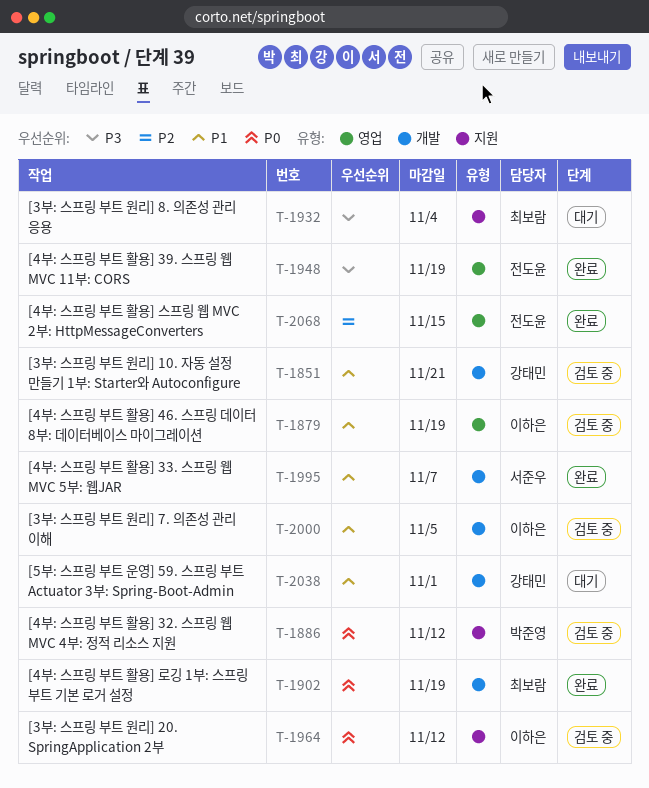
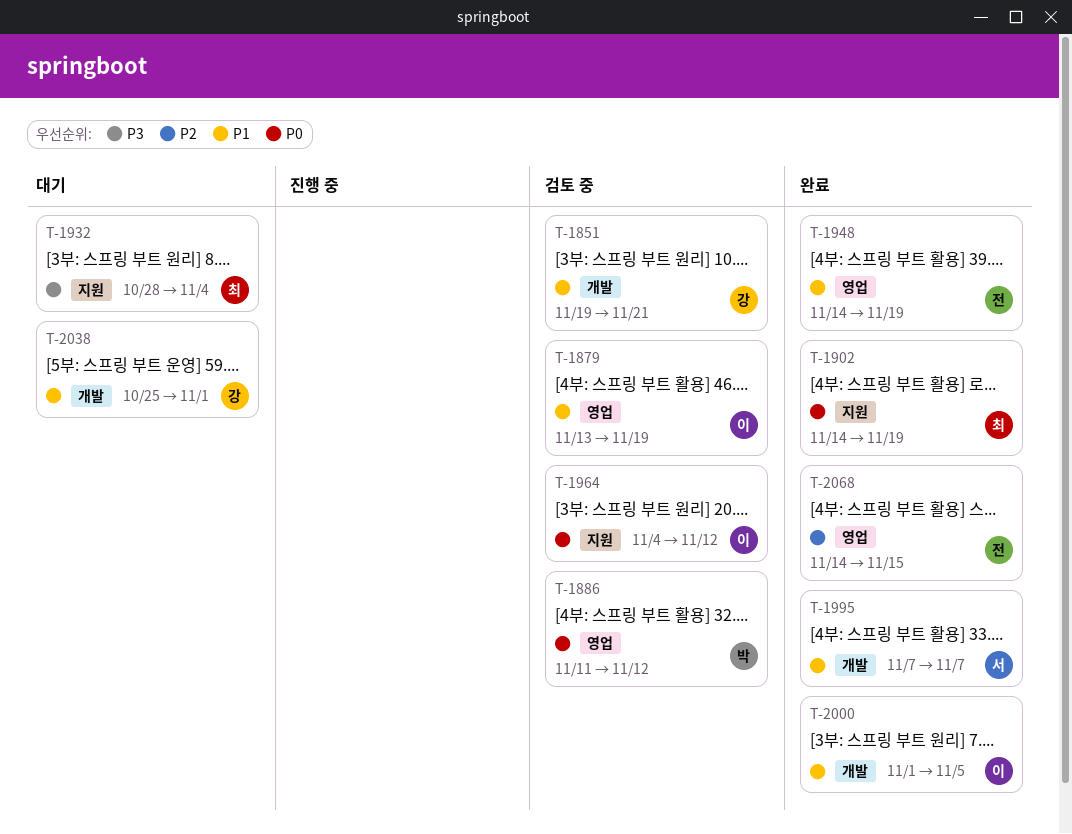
T-1886, label: 지원 -> 영업
T-1902, label: 개발 -> 지원
T-1948, priority: P3 -> P1
T-2000, status: 검토 중 -> 완료

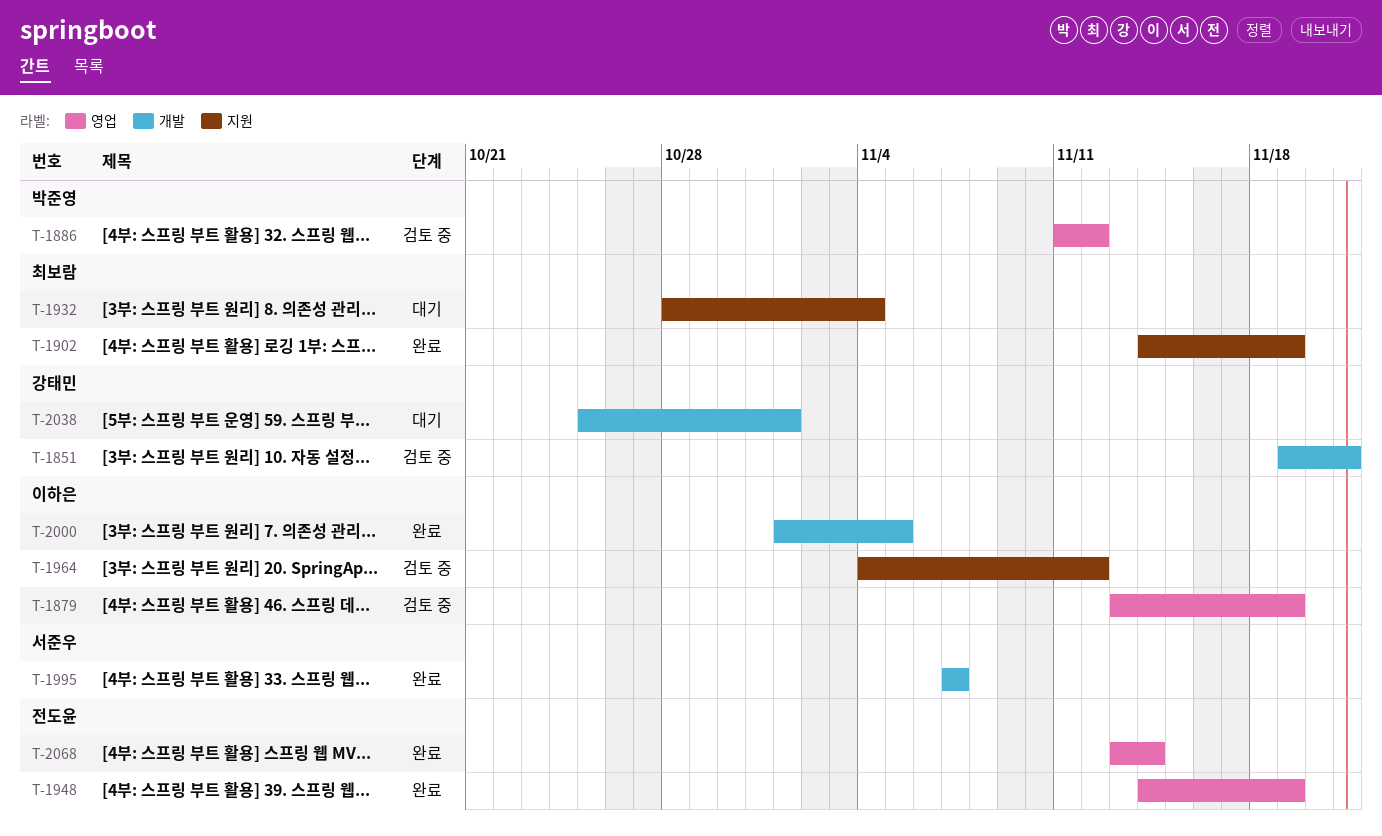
T-2068, start: Nov 14 -> Nov 13
T-2068, due: Nov 15 -> Nov 14

